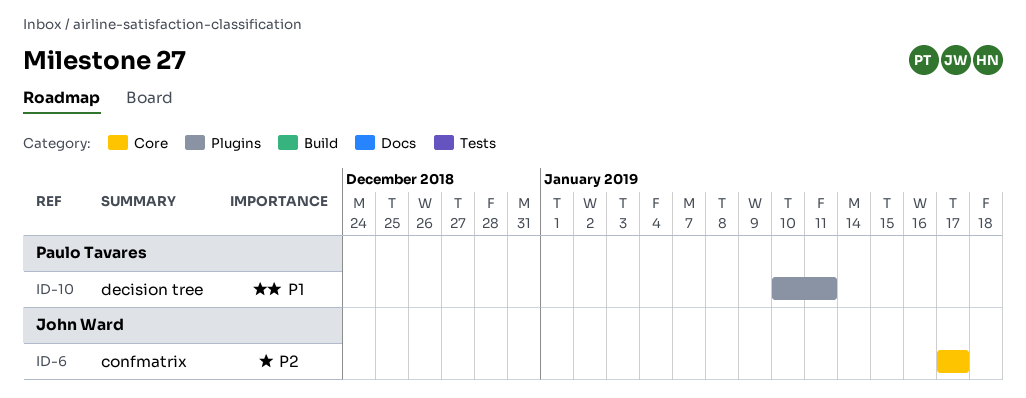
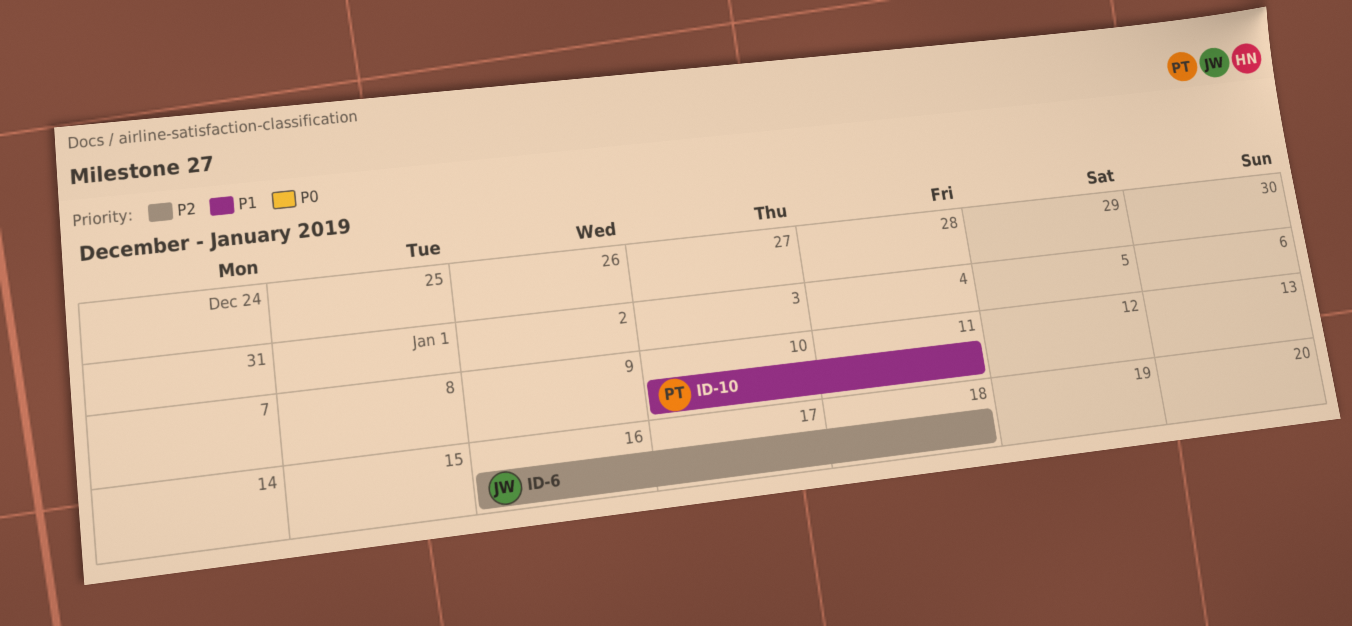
ID-6, start: Jan 17 -> Jan 16
ID-6, due: Jan 17 -> Jan 18

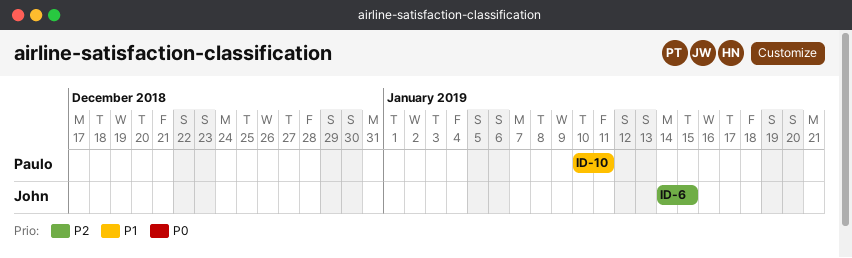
ID-6, start: Jan 16 -> Jan 14
ID-6, due: Jan 18 -> Jan 15

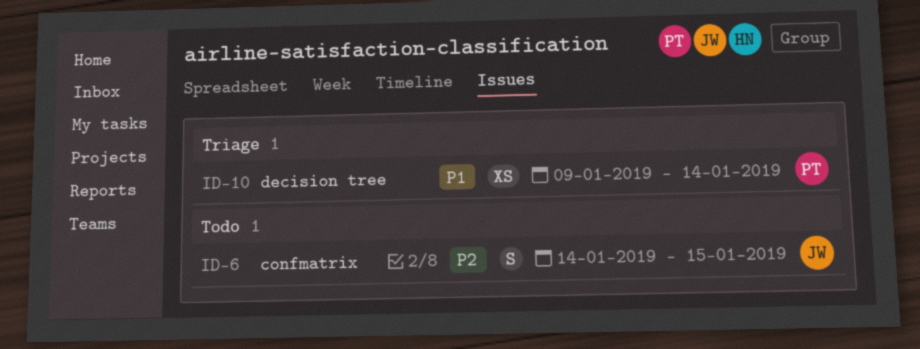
ID-10, start: Jan 10 -> Jan 9
ID-10, due: Jan 11 -> Jan 14

